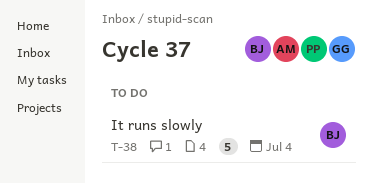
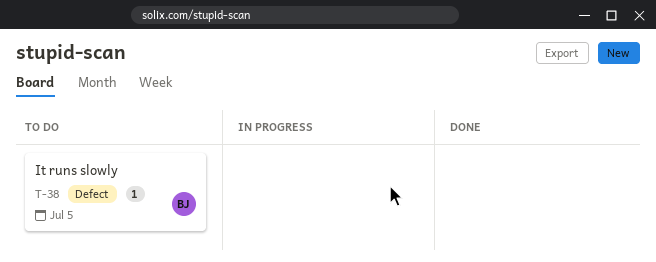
T-38, estimate: 5 -> 1
T-38, due: Jul 4 -> Jul 5

